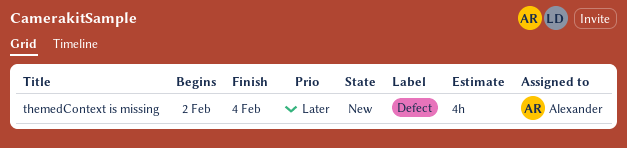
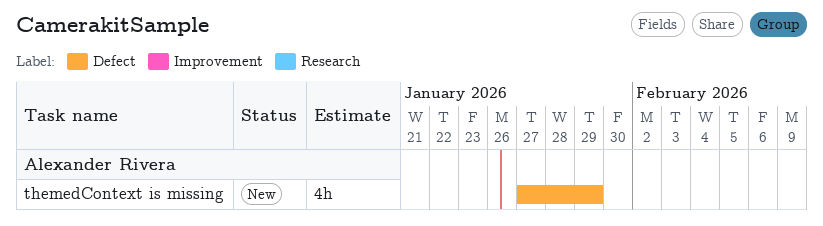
themedContext is missing, start: Feb 2 -> Jan 27
themedContext is missing, due: Feb 4 -> Jan 29

